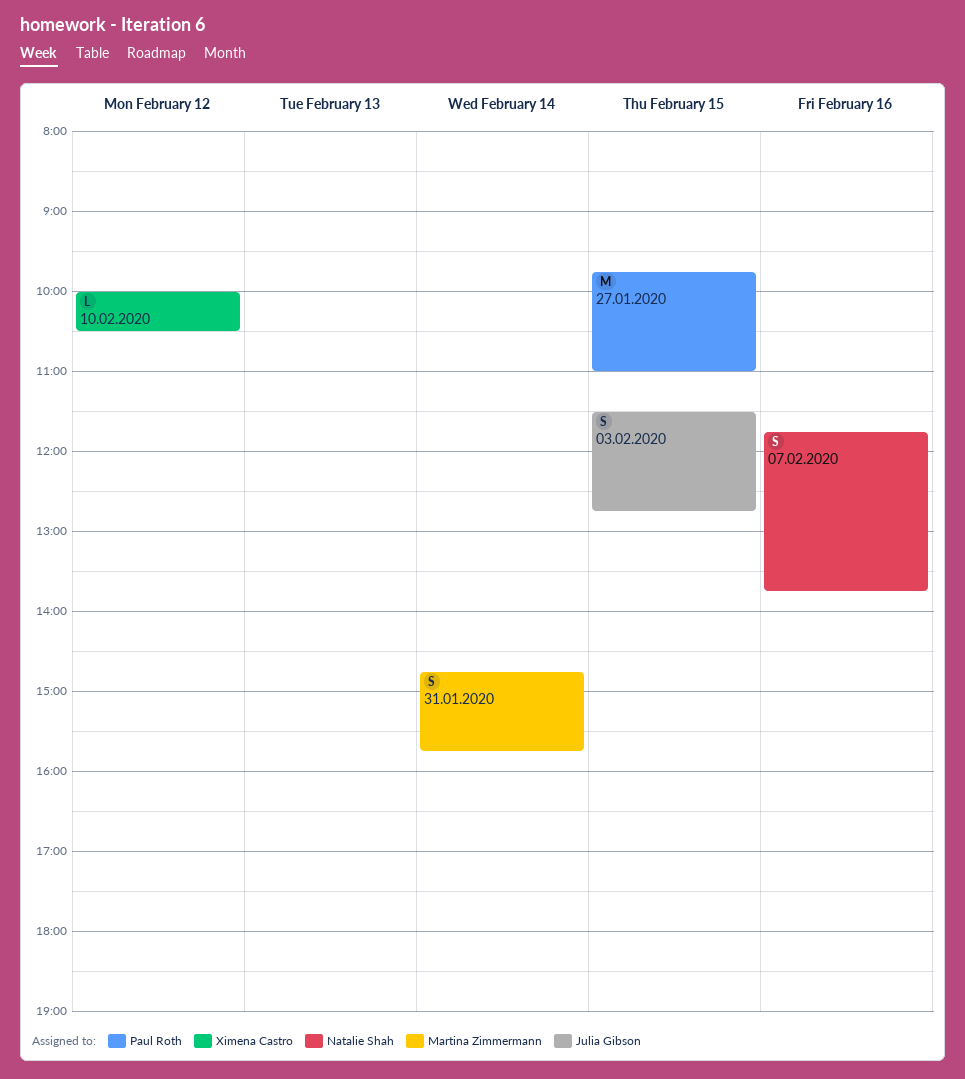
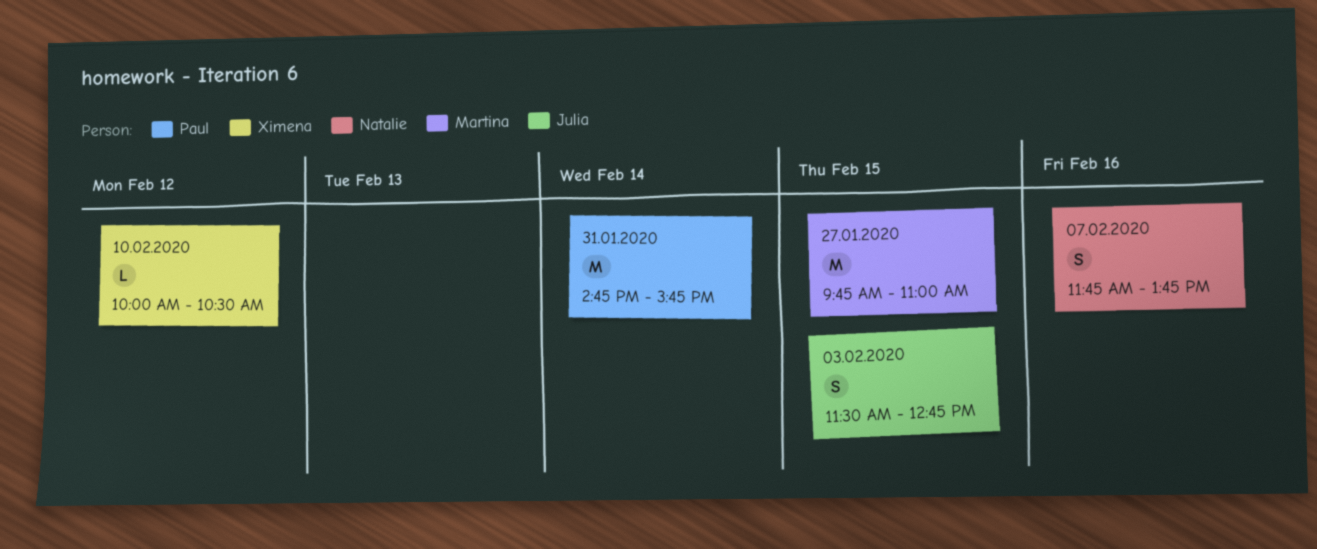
27.01.2020, owner: Paul Roth -> Martina Zimmermann
31.01.2020, owner: Martina Zimmermann -> Paul Roth
31.01.2020, estimate: S -> M

